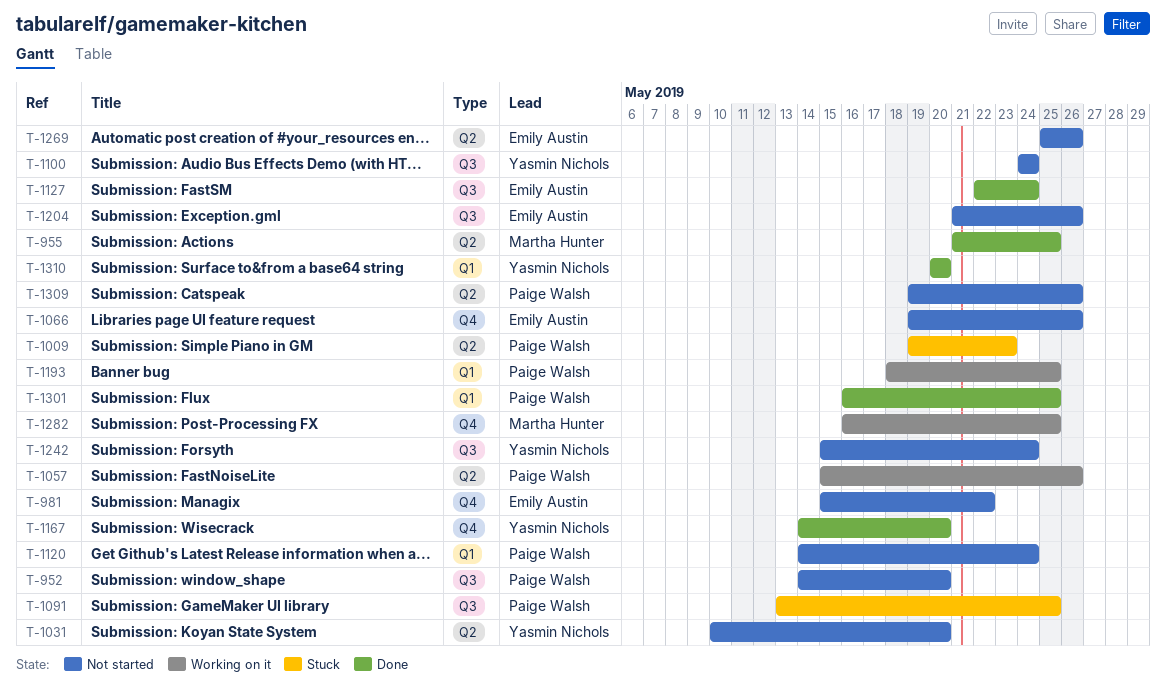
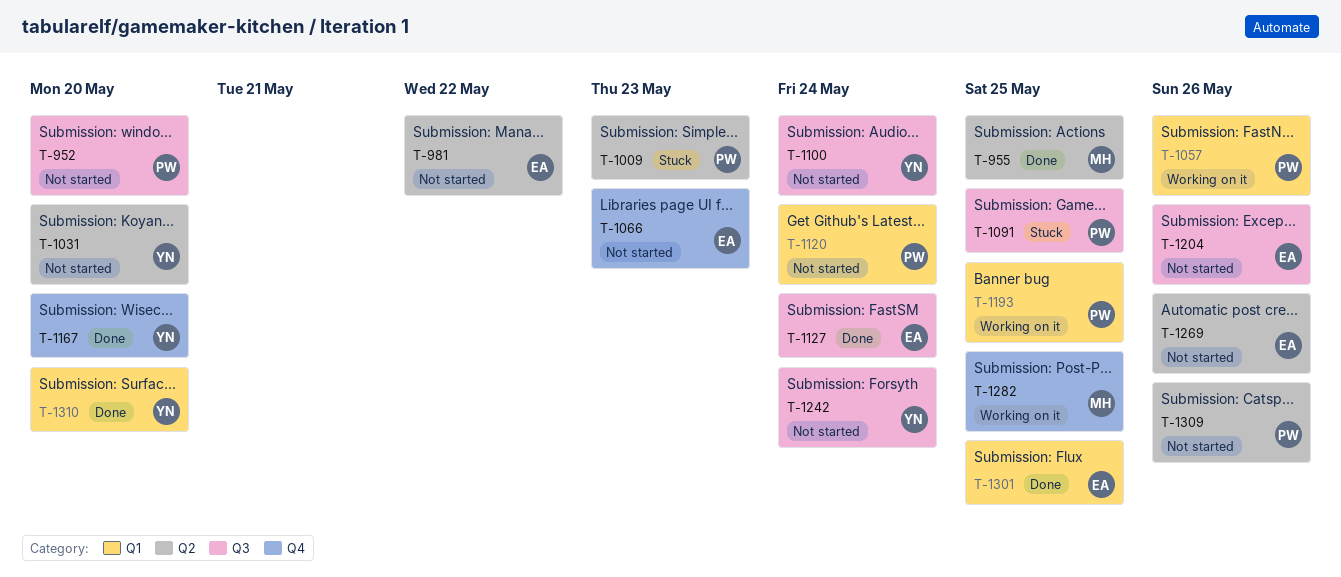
T-981, label: Q4 -> Q2
T-1057, label: Q2 -> Q1
T-1066, due: May 26 -> May 23
T-1301, owner: Paige Walsh -> Emily Austin

